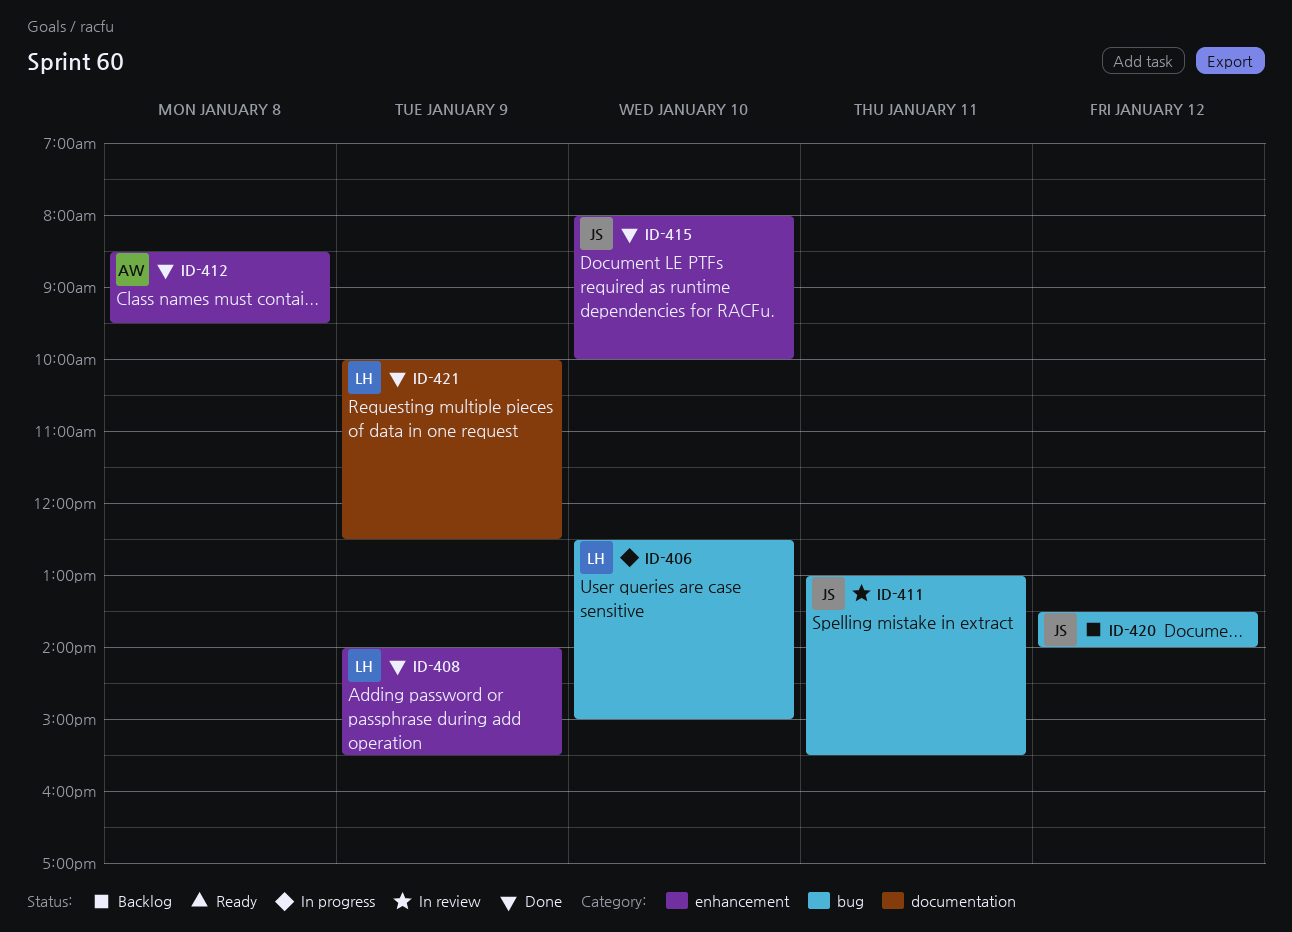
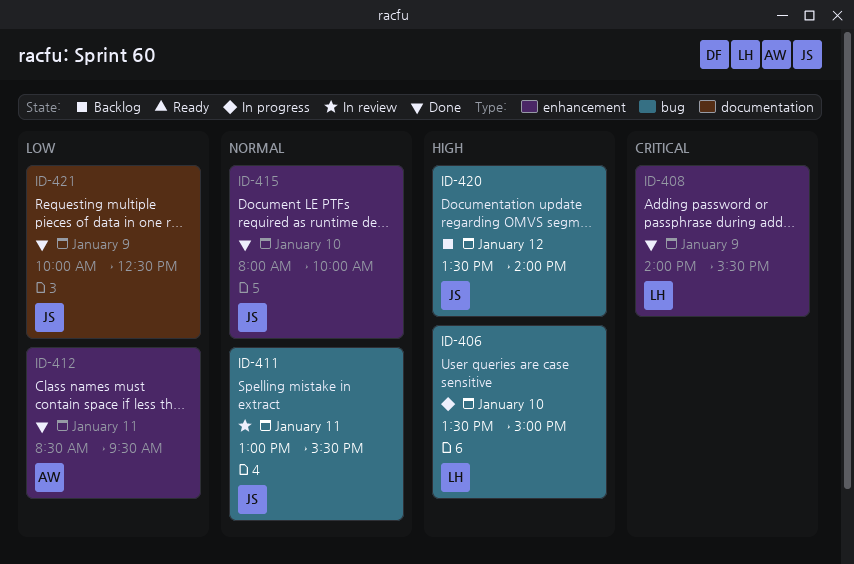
ID-406, begins: 12:30 -> 13:30
ID-412, day: Jan 8 -> Jan 11
ID-421, owner: LH -> JS

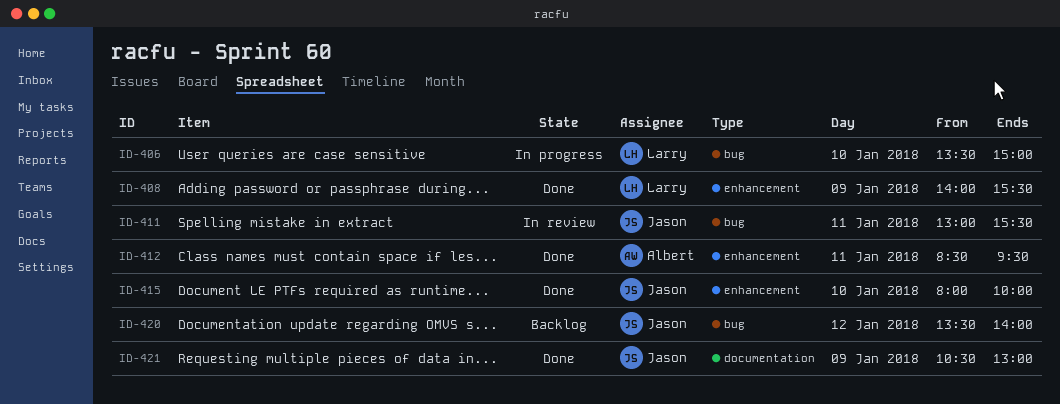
ID-421, begins: 10:00 -> 10:30
ID-421, ends: 12:30 -> 13:00

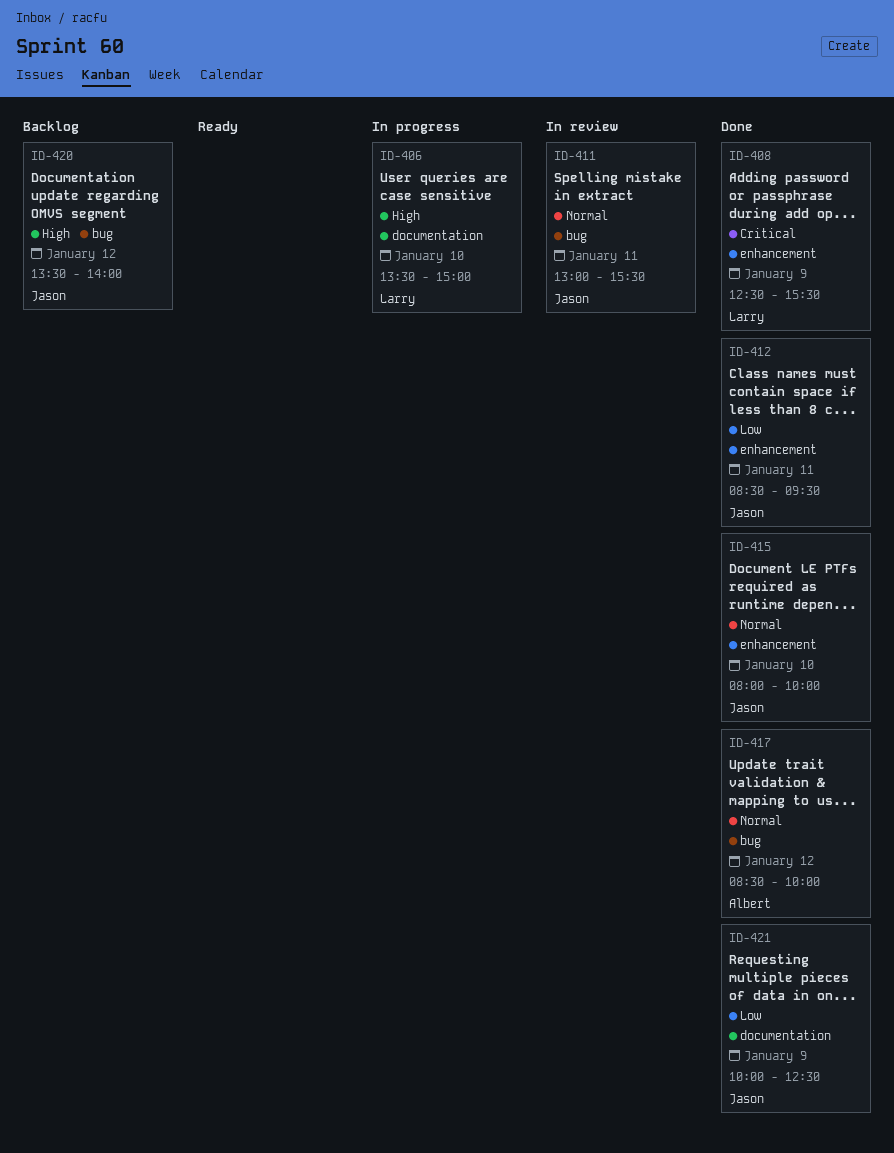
ID-406, label: bug -> documentation
ID-408, begins: 14:00 -> 12:30
ID-412, owner: Albert -> Jason
ID-417: none -> present
ID-421, begins: 10:30 -> 10:00
ID-421, ends: 13:00 -> 12:30

